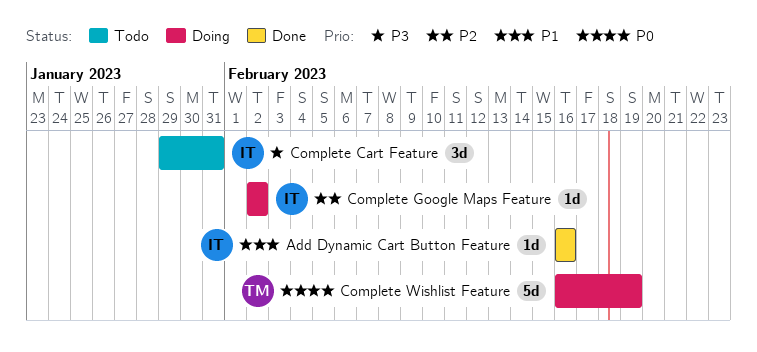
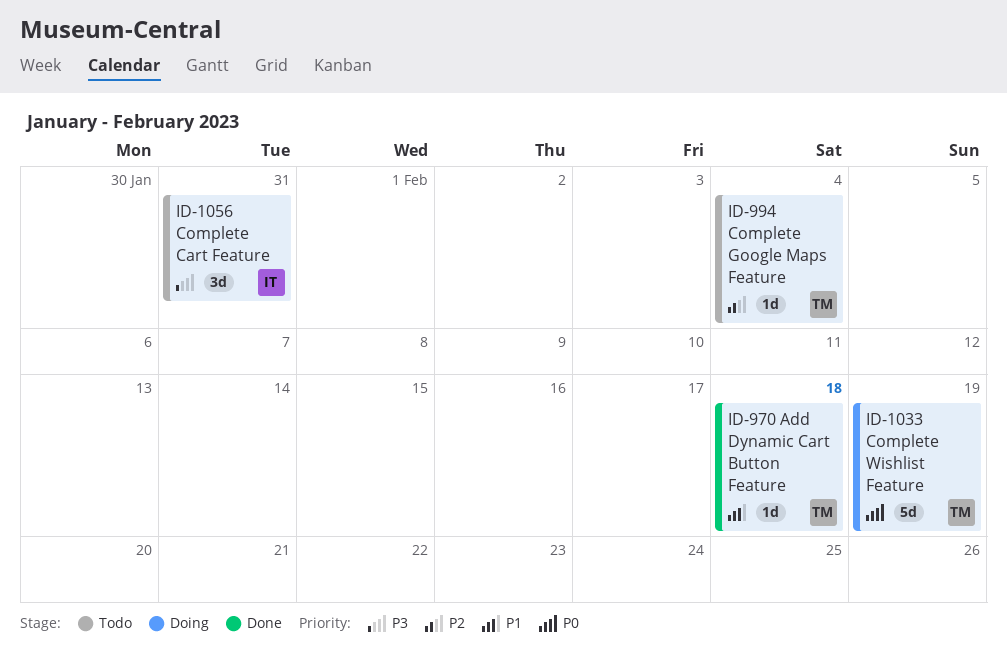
Add Dynamic Cart Button Feature, owner: IT -> TM
Add Dynamic Cart Button Feature, due: Feb 16 -> Feb 18
Complete Google Maps Feature, status: Doing -> Todo
Complete Google Maps Feature, owner: IT -> TM
Complete Google Maps Feature, due: Feb 2 -> Feb 4

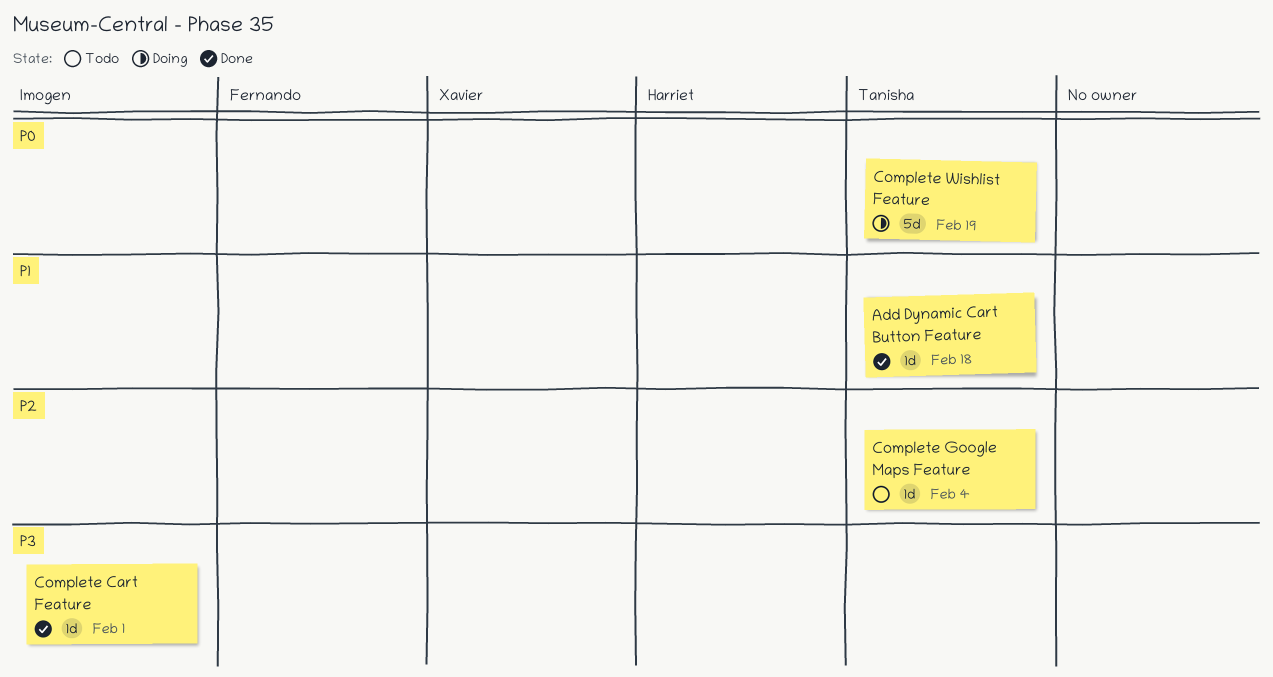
Complete Cart Feature, status: Todo -> Done
Complete Cart Feature, estimate: 3d -> 1d
Complete Cart Feature, due: Jan 31 -> Feb 1

